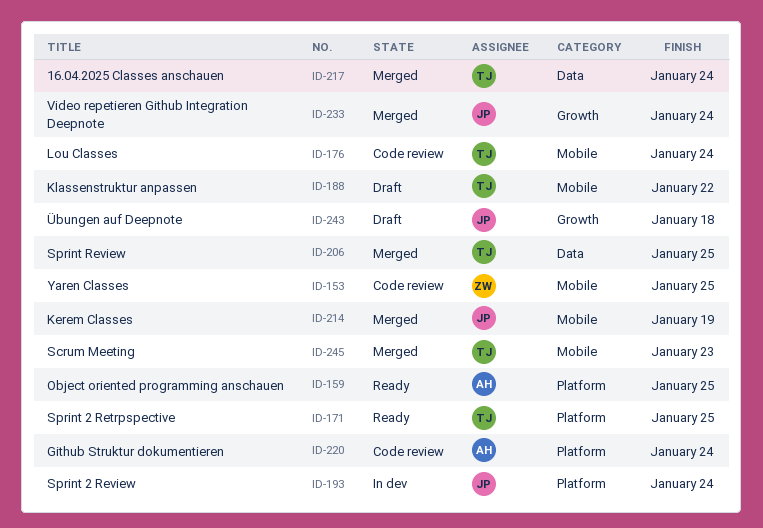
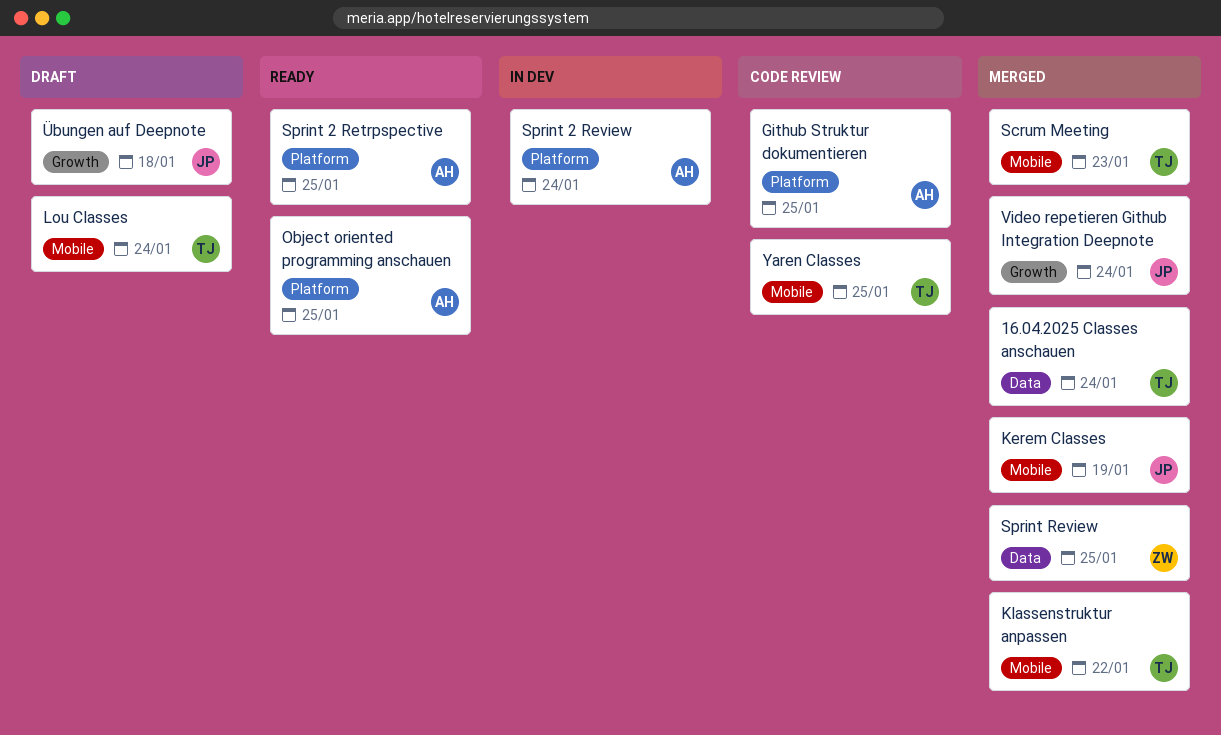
Github Struktur dokumentieren, due: Jan 24 -> Jan 25
Klassenstruktur anpassen, status: Draft -> Merged
Lou Classes, status: Code review -> Draft
Sprint 2 Retrpspective, owner: TJ -> AH
Sprint 2 Review, owner: JP -> AH
Sprint Review, owner: TJ -> ZW
Yaren Classes, owner: ZW -> TJ

